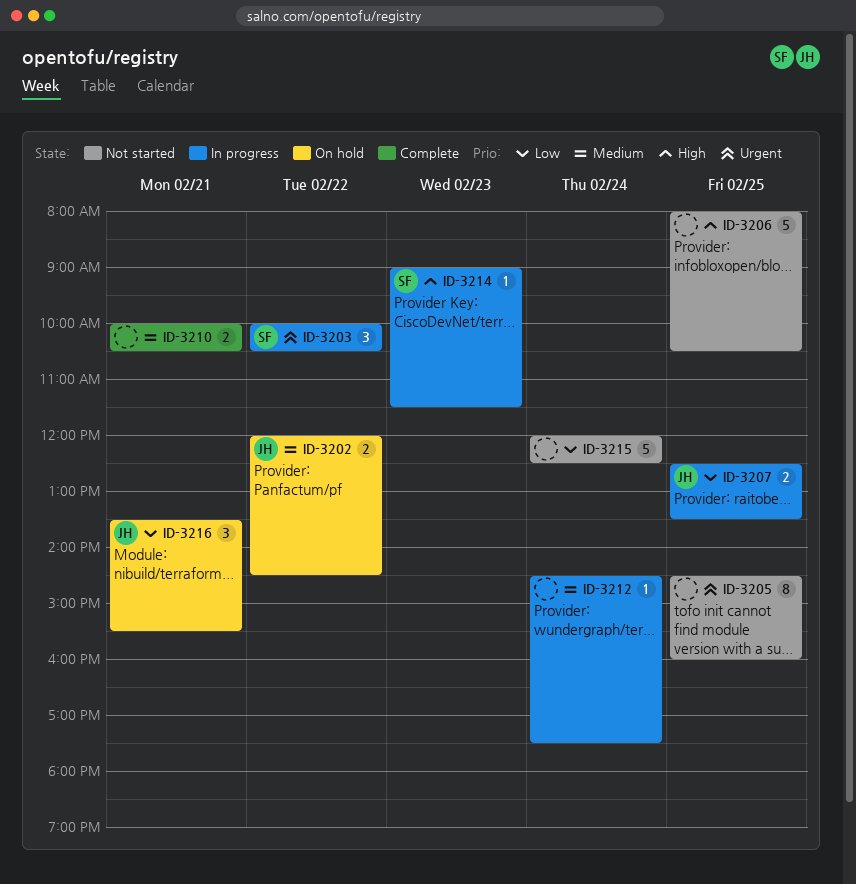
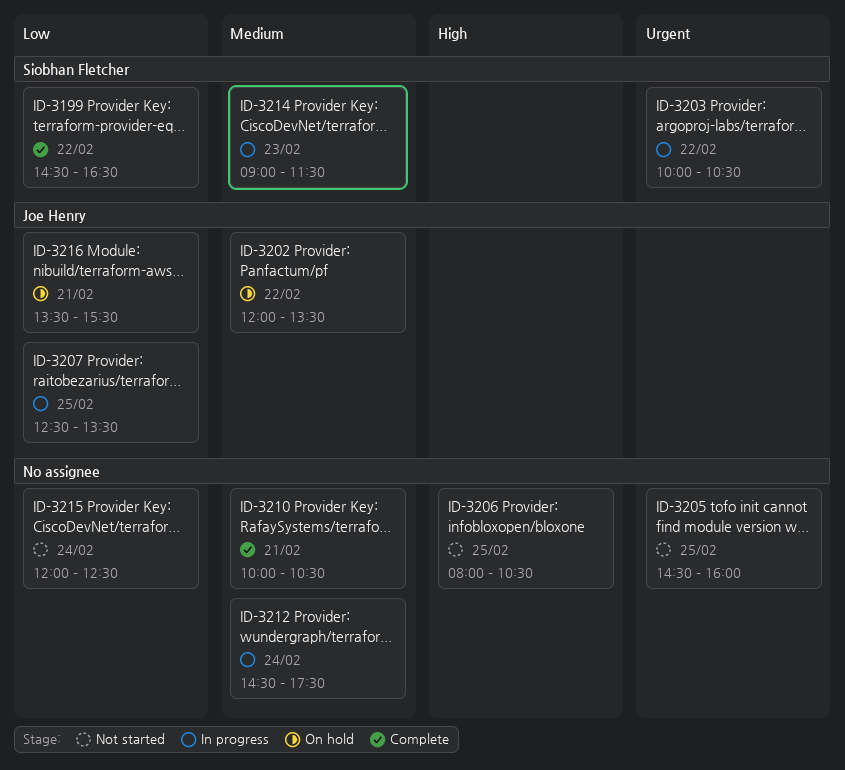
ID-3199: none -> present
ID-3202, ends: 14:30 -> 13:30
ID-3214, priority: High -> Medium

